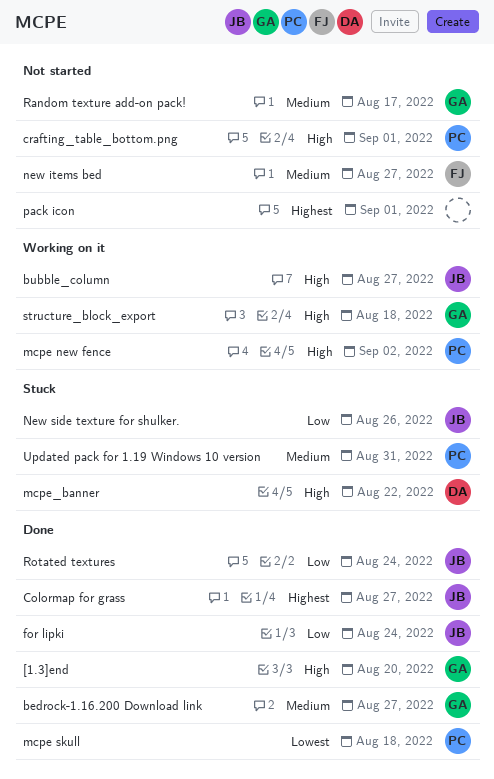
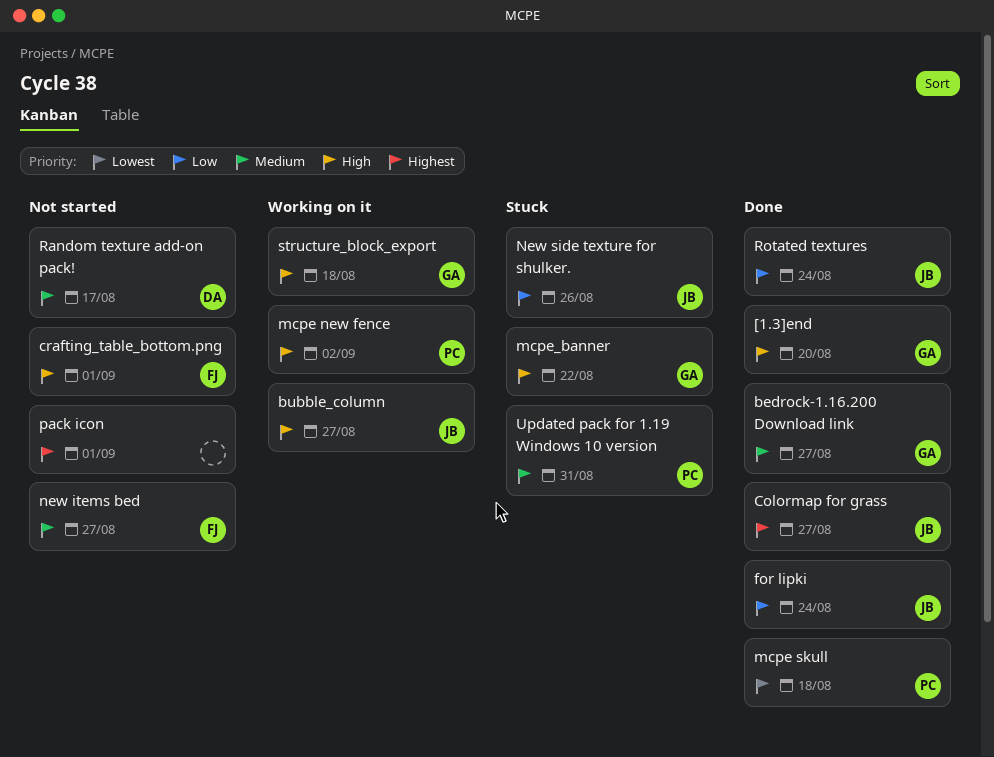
crafting_table_bottom.png, owner: PC -> FJ
mcpe_banner, owner: DA -> GA
Random texture add-on pack!, owner: GA -> DA

